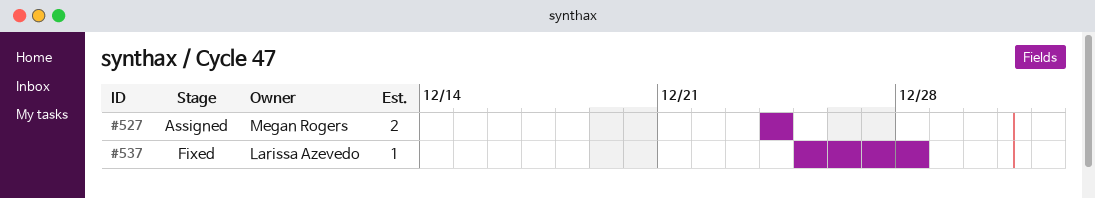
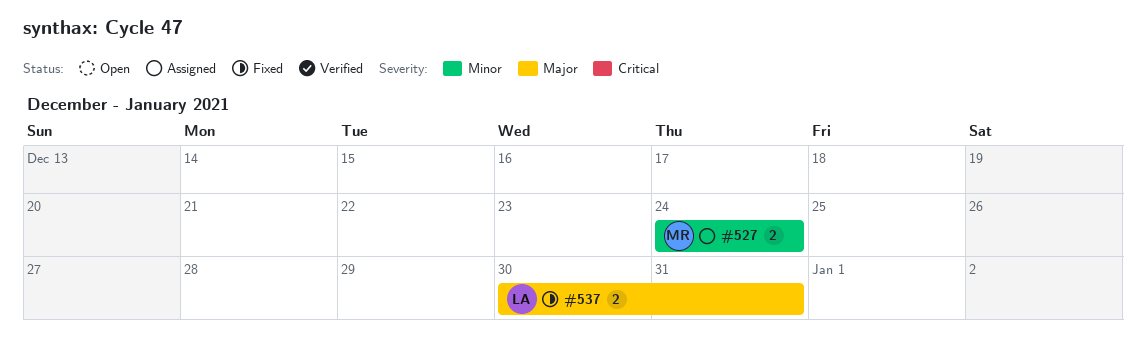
#537, estimate: 1 -> 2
#537, start: Dec 25 -> Dec 30
#537, due: Dec 28 -> Dec 31

